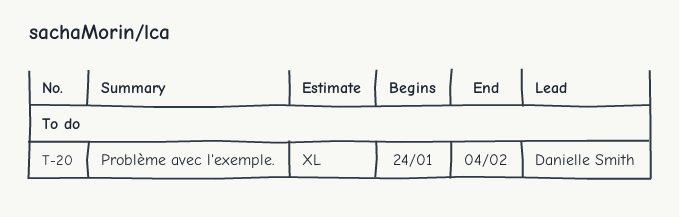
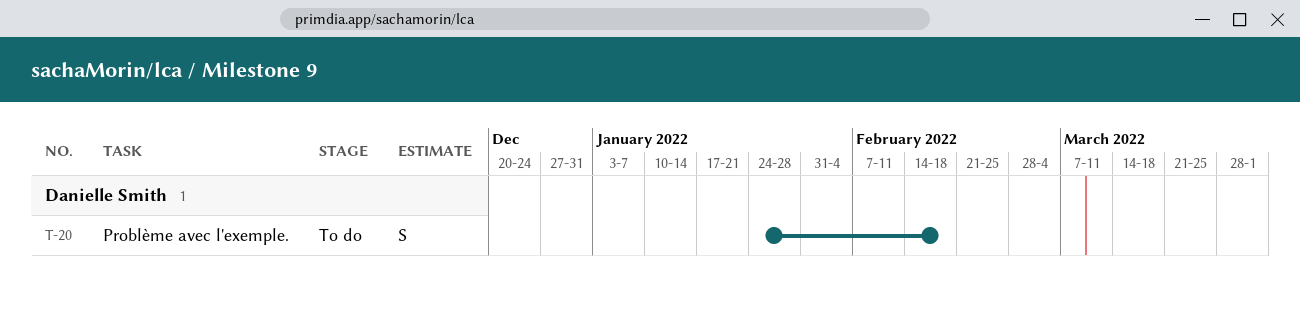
T-20, estimate: XL -> S
T-20, due: Feb 4 -> Feb 18

